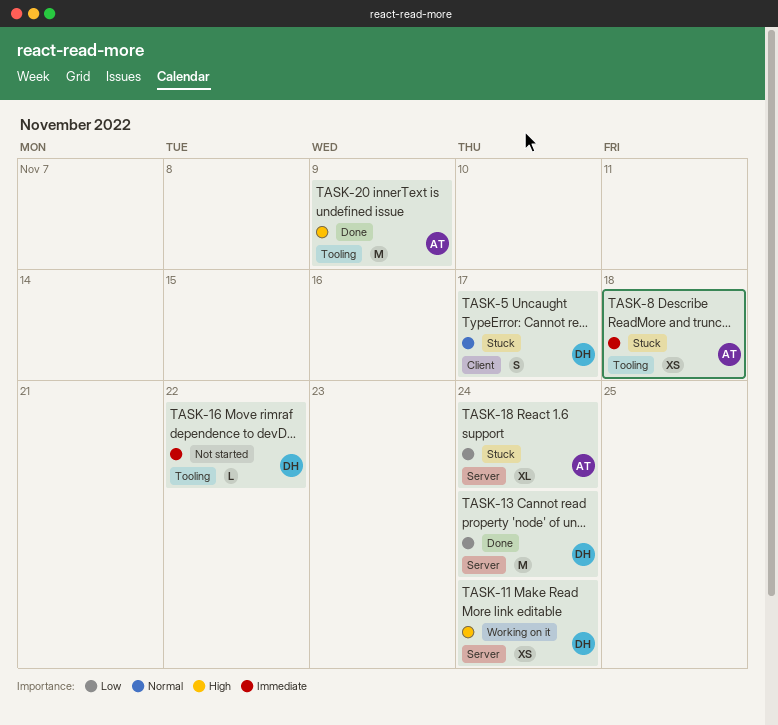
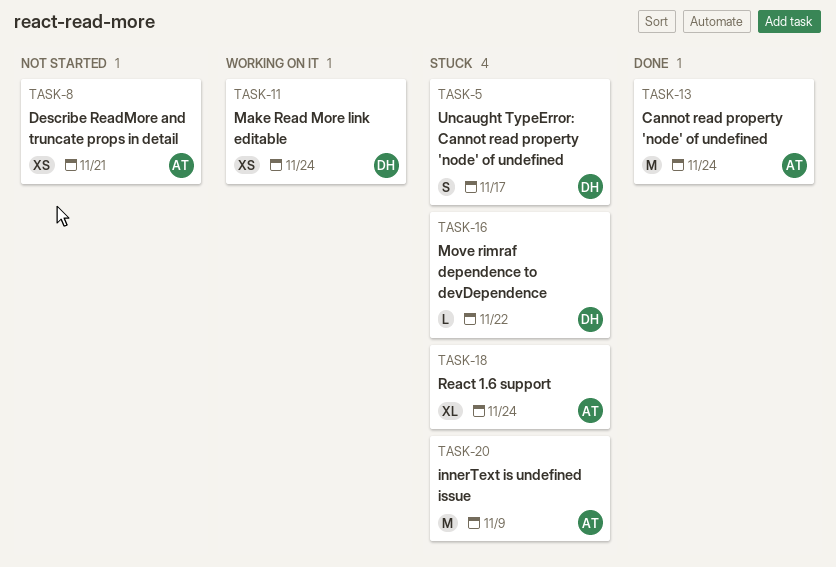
TASK-8, status: Stuck -> Not started
TASK-8, due: Nov 18 -> Nov 21
TASK-13, owner: DH -> AT
TASK-16, status: Not started -> Stuck
TASK-20, status: Done -> Stuck

